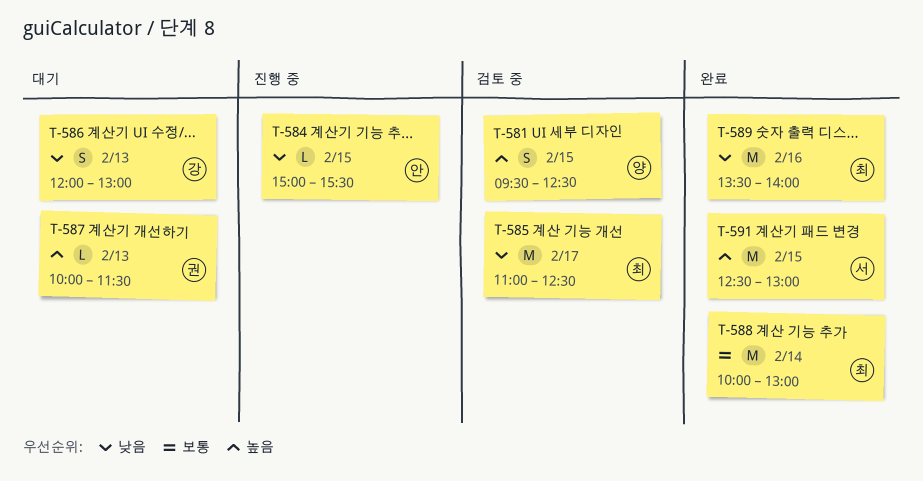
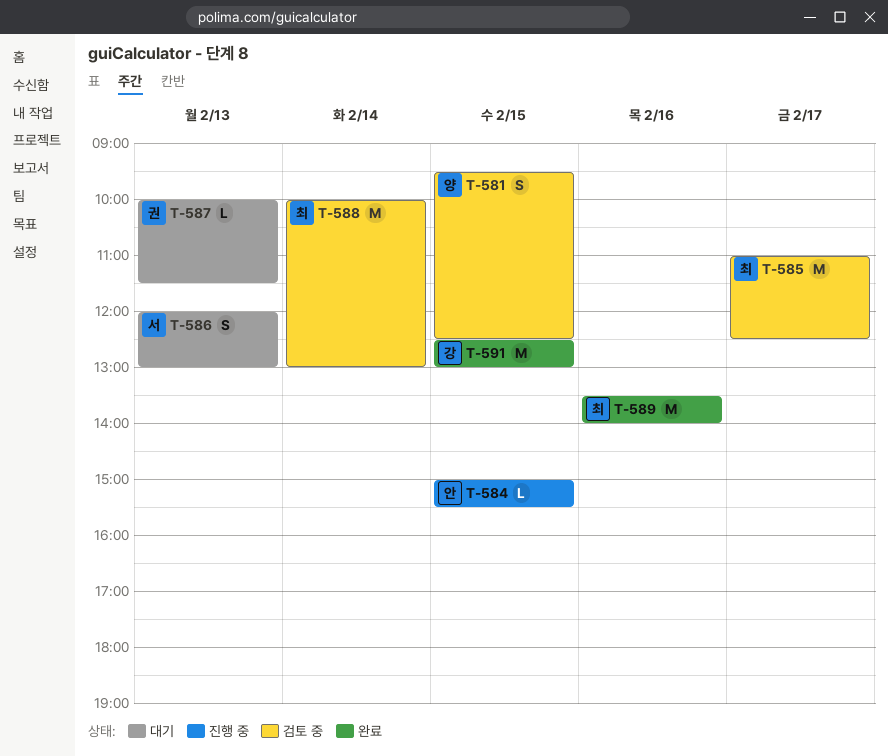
T-586, owner: 강 -> 서
T-588, status: 완료 -> 검토 중
T-591, owner: 서 -> 강

